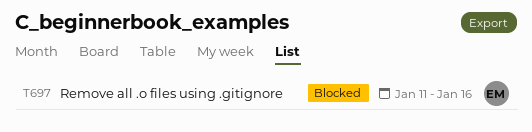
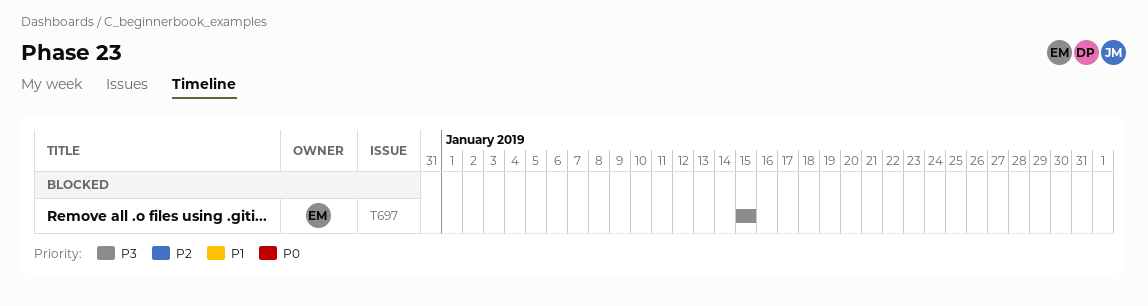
T697, start: Jan 11 -> Jan 15
T697, due: Jan 16 -> Jan 15

